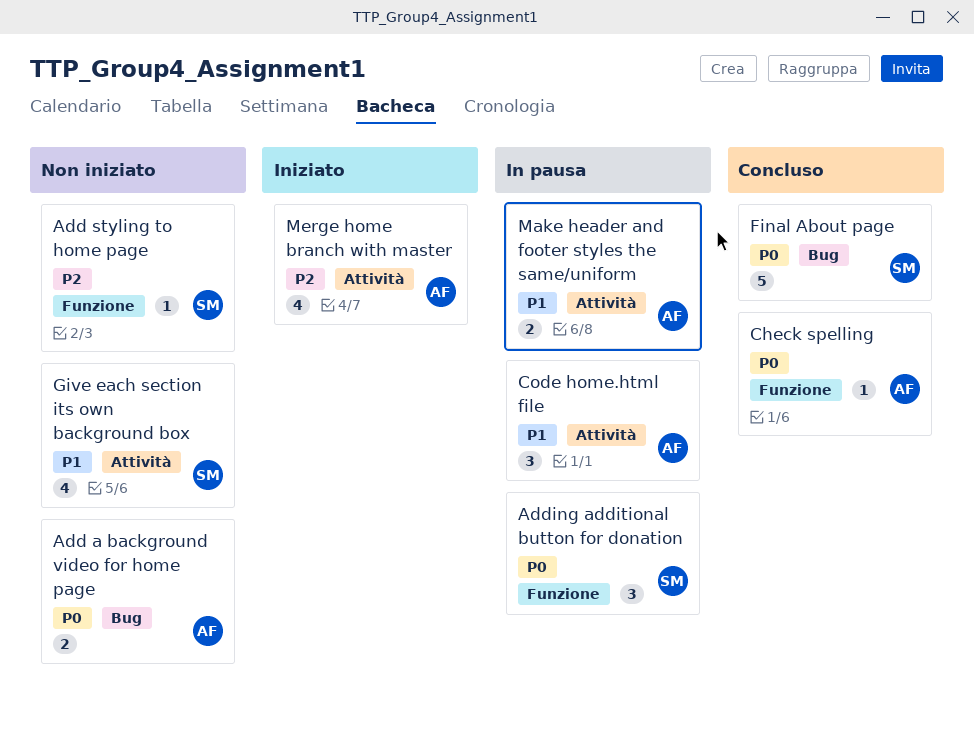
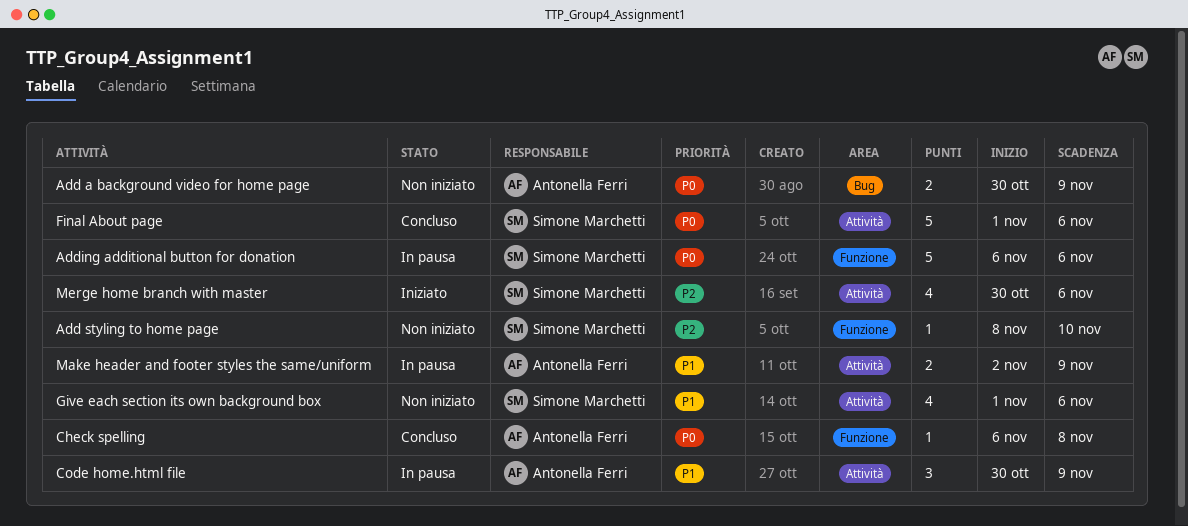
Adding additional button for donation, estimate: 3 -> 5
Final About page, label: Bug -> Attività
Merge home branch with master, owner: Antonella Ferri -> Simone Marchetti

